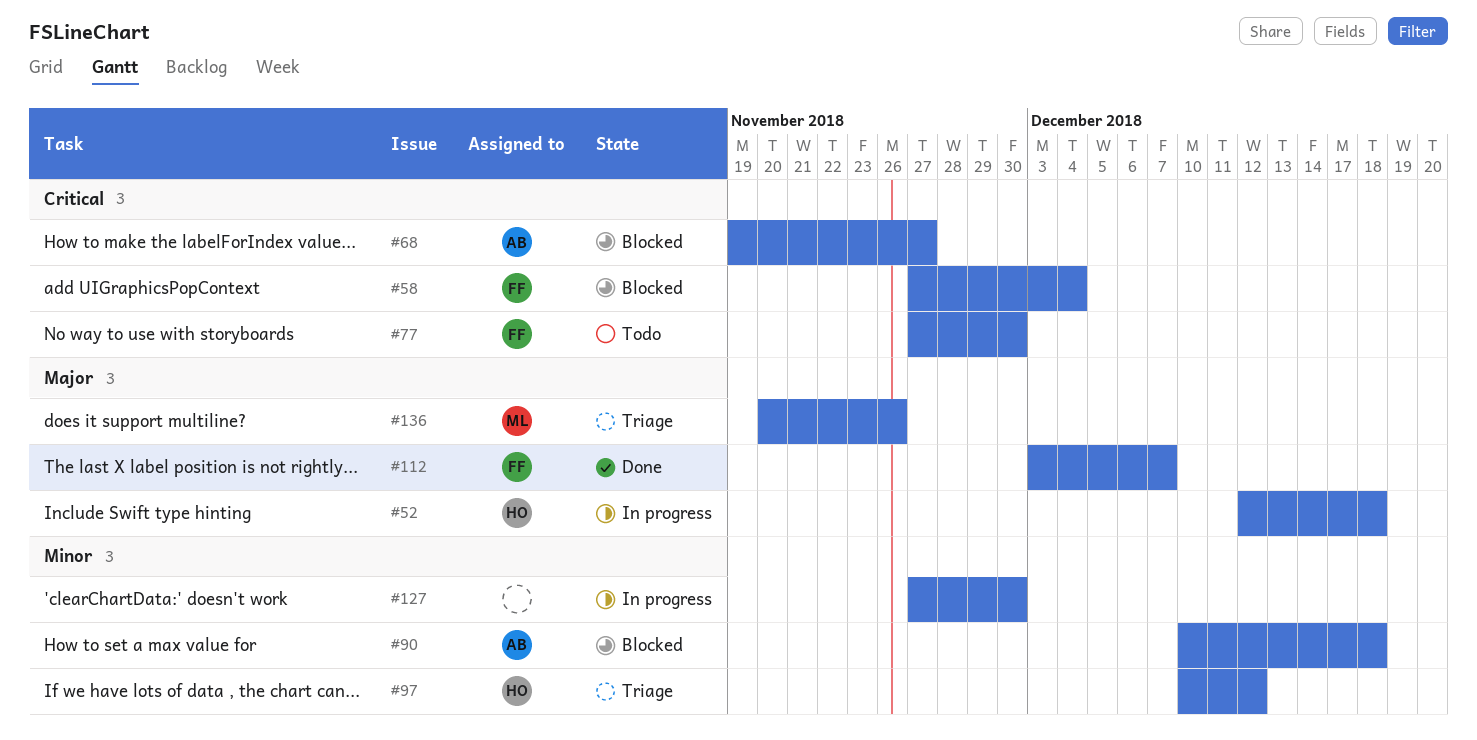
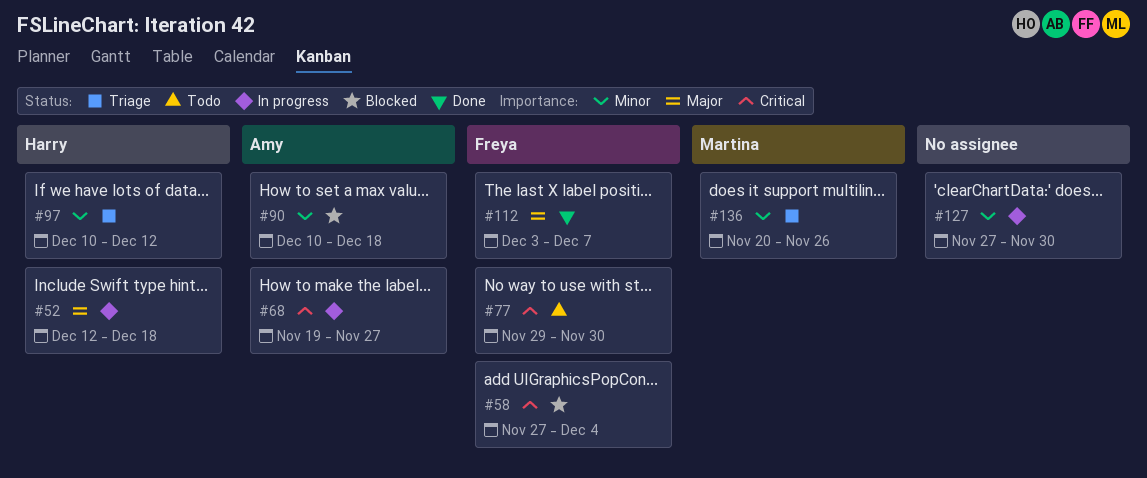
#68, status: Blocked -> In progress
#77, start: Nov 27 -> Nov 29
#136, priority: Major -> Minor

